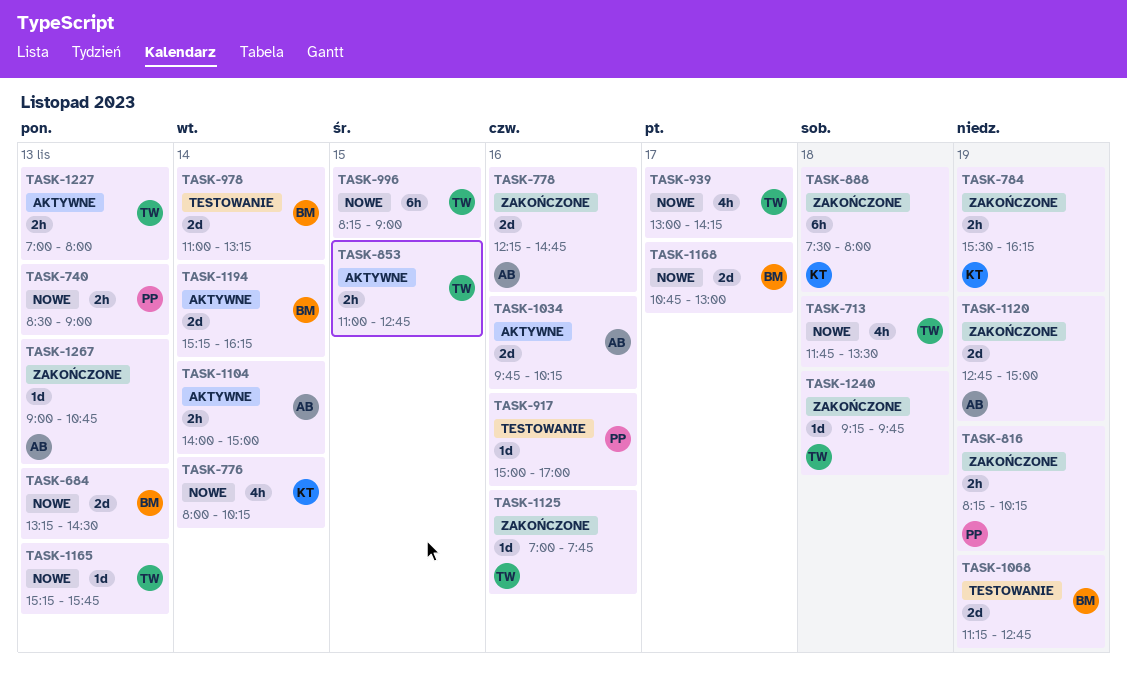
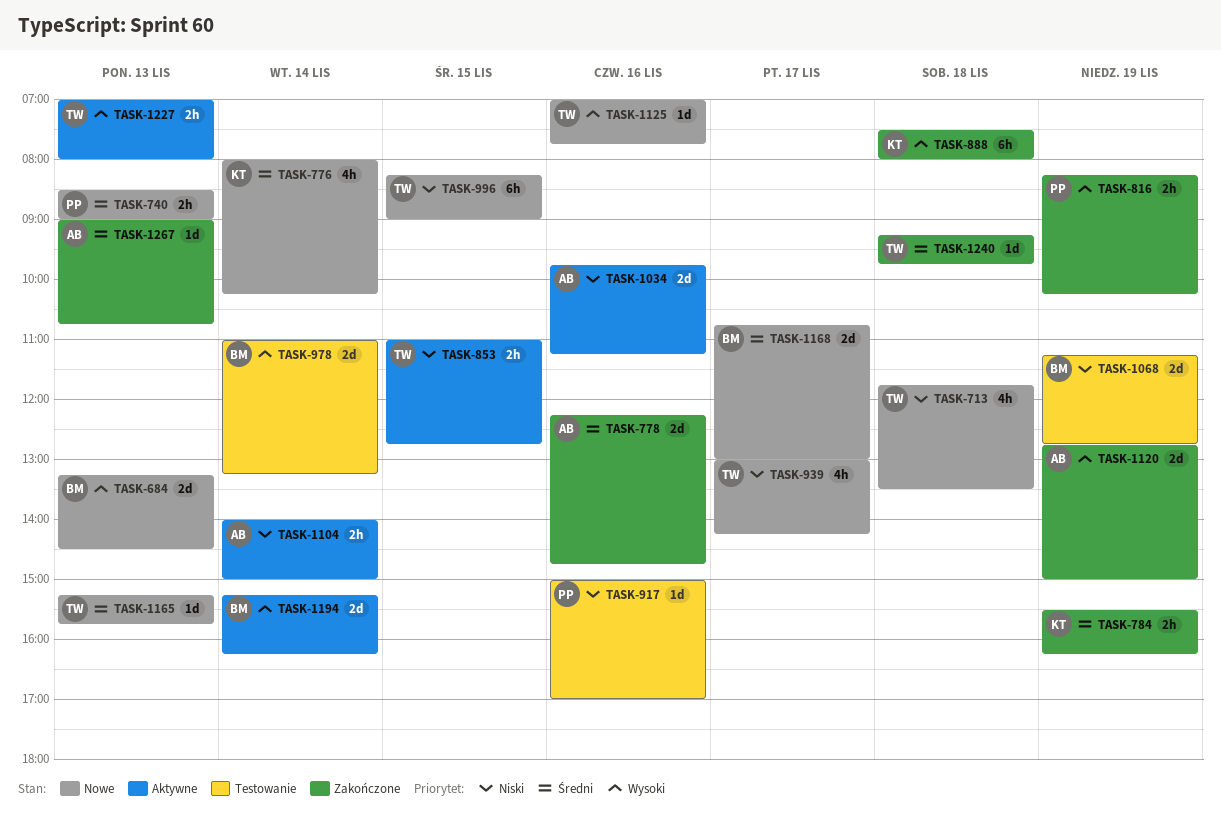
TASK-1034, ends: 10:15 -> 11:15
TASK-1125, status: Zakończone -> Nowe

